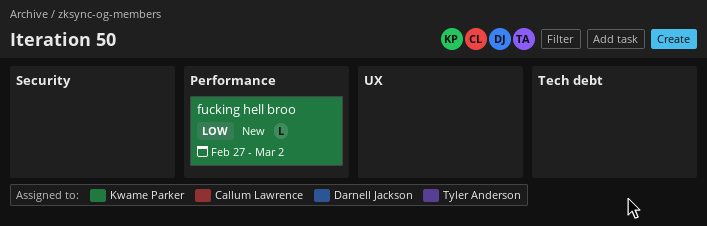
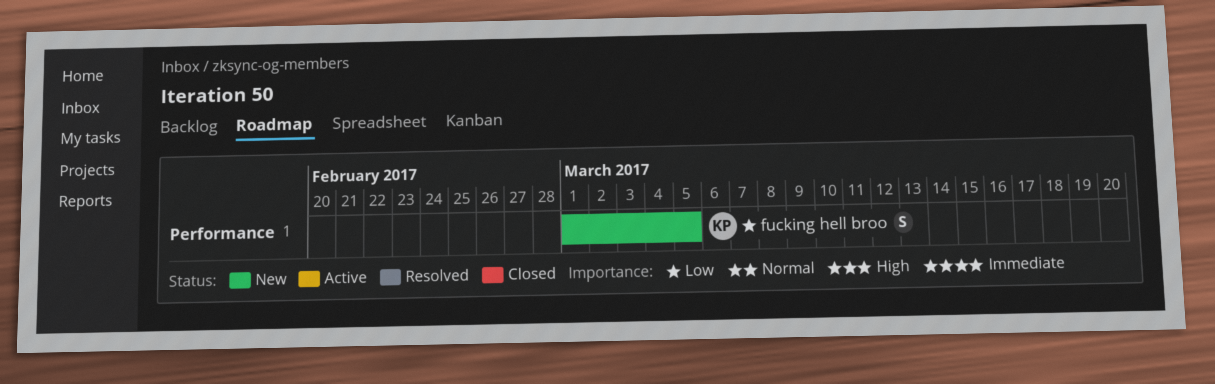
fucking hell broo, estimate: L -> S
fucking hell broo, start: Feb 27 -> Mar 1
fucking hell broo, due: Mar 2 -> Mar 5

